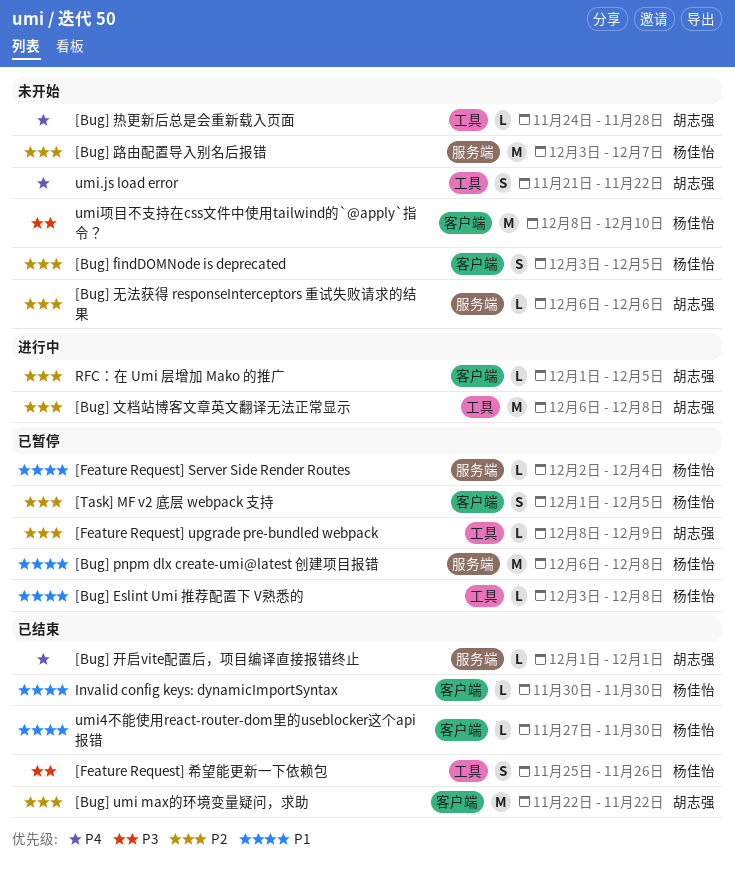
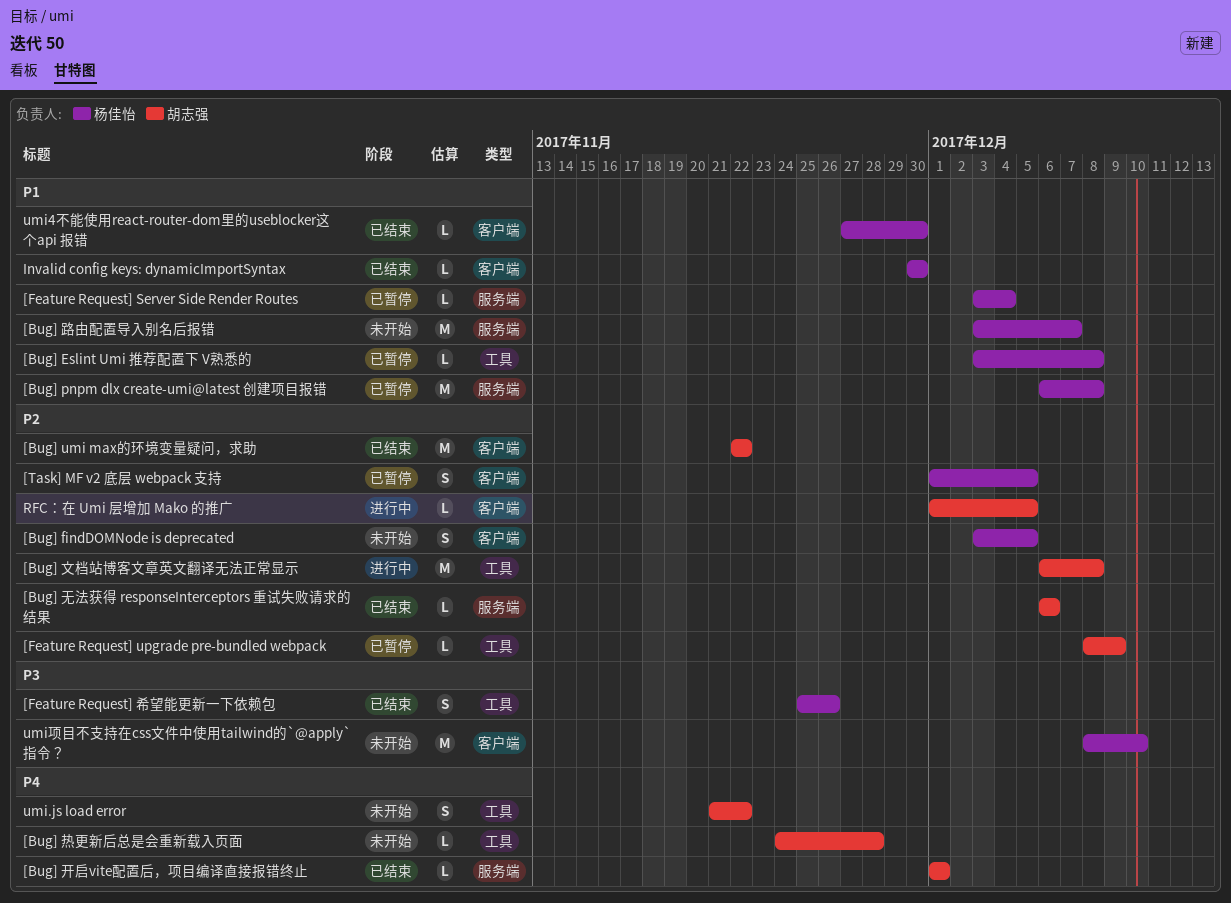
[Bug] 无法获得 responseInterceptors 重试失败请求的结果, status: 未开始 -> 已结束
[Bug] 路由配置导入别名后报错, priority: P2 -> P1
[Feature Request] Server Side Render Routes, start: Dec 2 -> Dec 3

